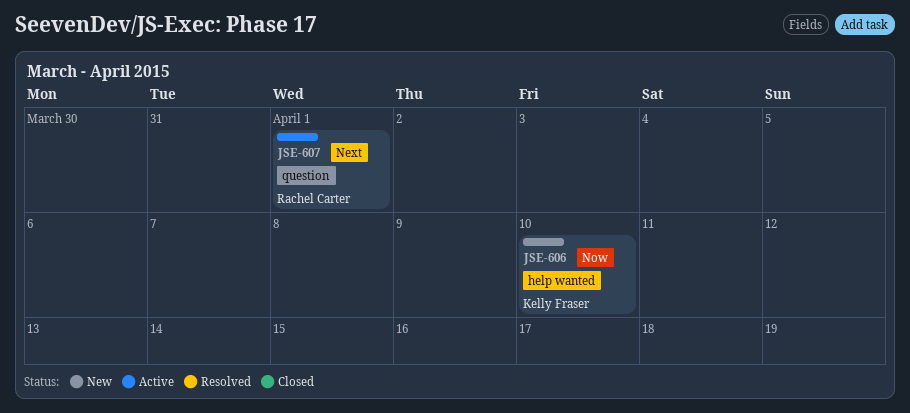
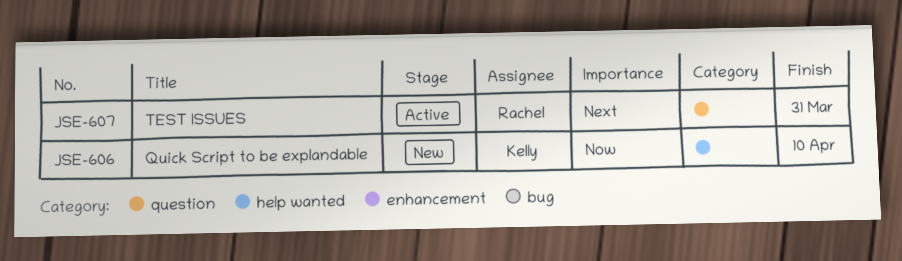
JSE-607, due: Apr 1 -> Mar 31

